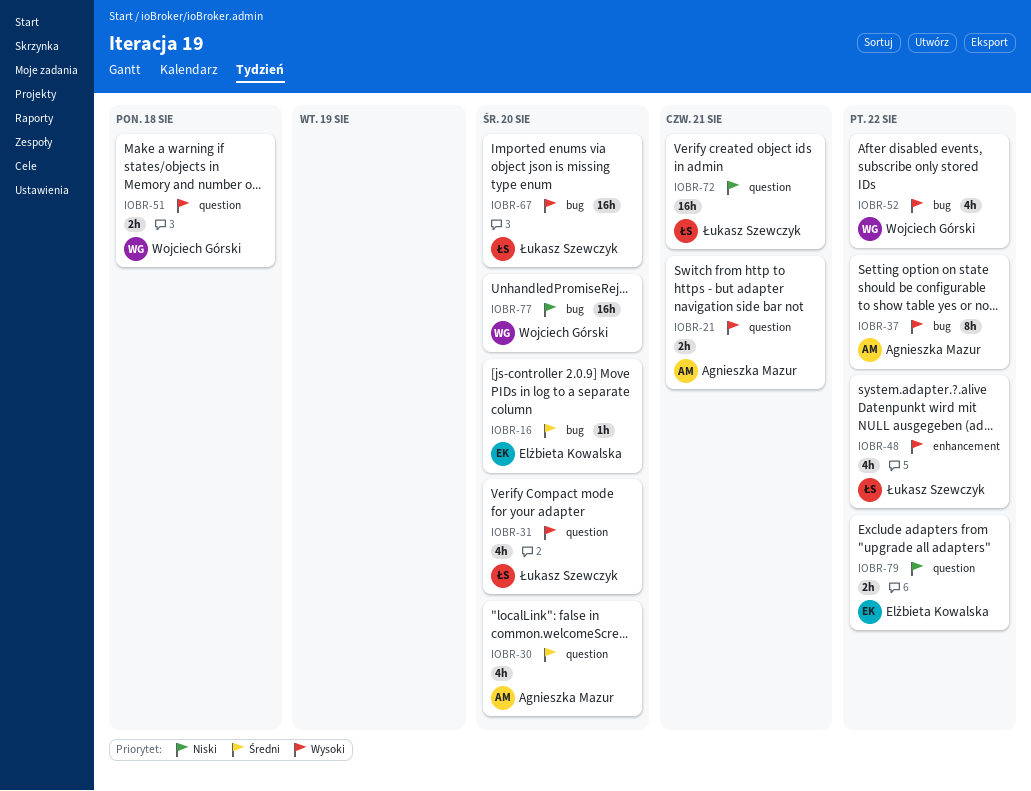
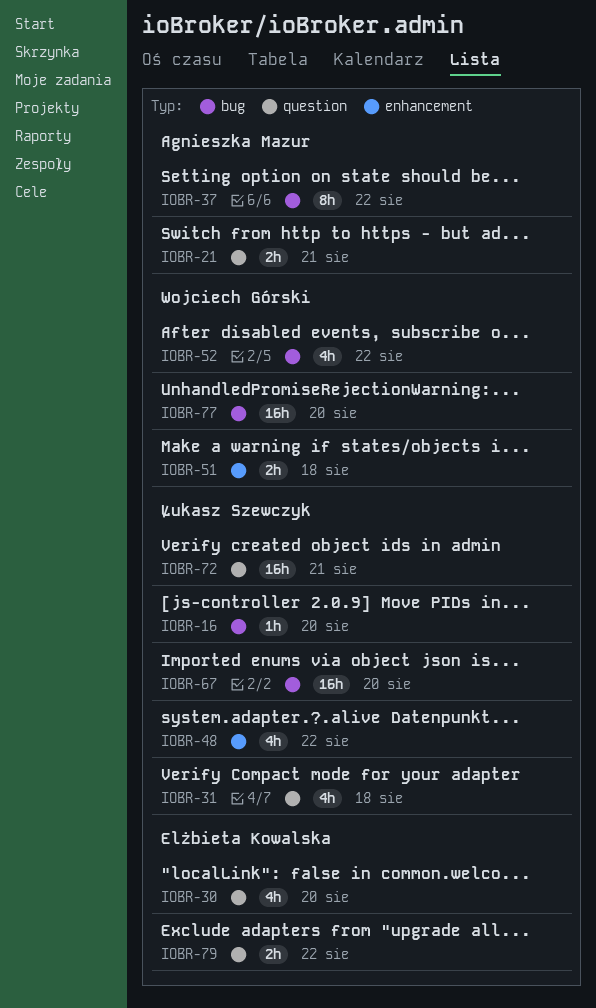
IOBR-16, owner: Elżbieta Kowalska -> Łukasz Szewczyk
IOBR-30, owner: Agnieszka Mazur -> Elżbieta Kowalska
IOBR-31, due: Aug 20 -> Aug 18
IOBR-51, label: question -> enhancement

